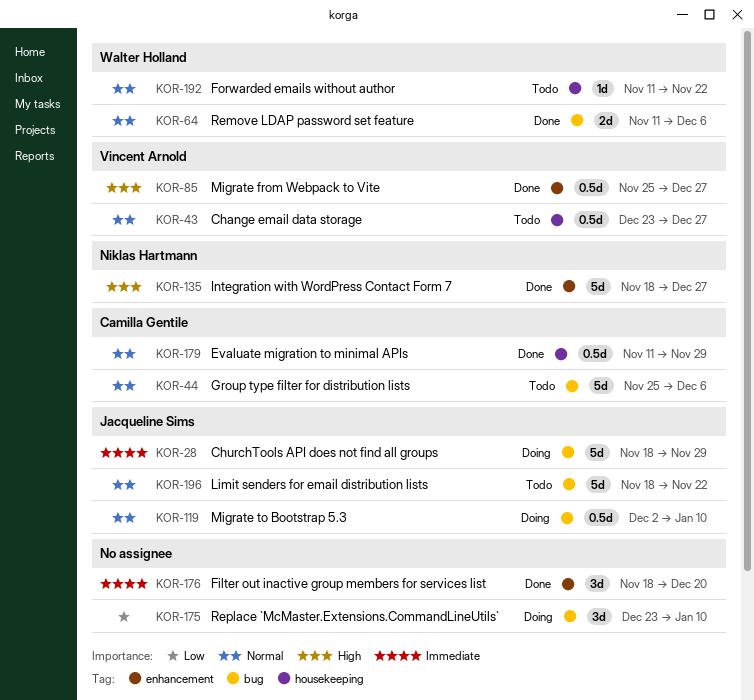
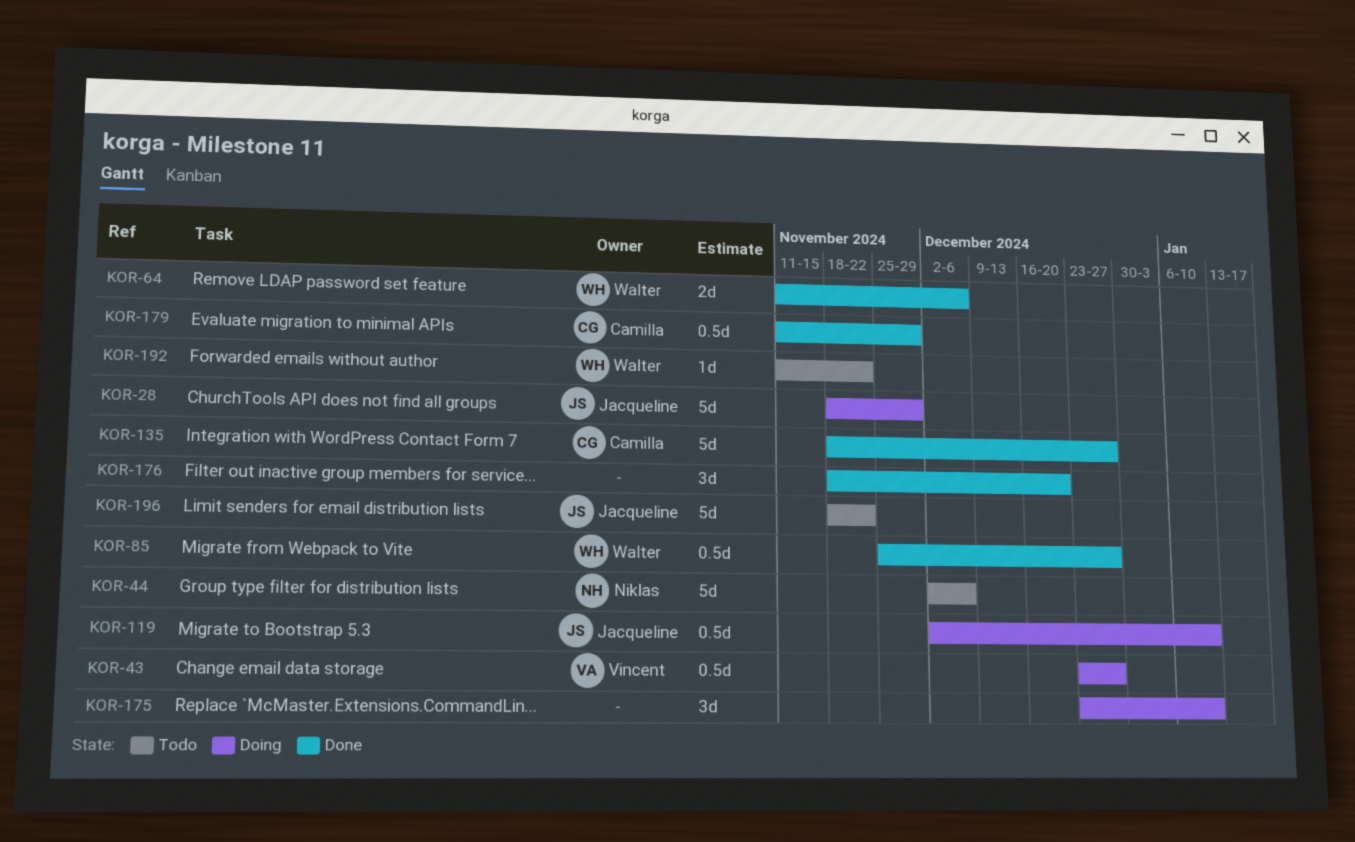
KOR-43, status: Todo -> Doing
KOR-44, owner: Camilla Gentile -> Niklas Hartmann
KOR-44, start: Nov 25 -> Dec 2
KOR-85, owner: Vincent Arnold -> Walter Holland
KOR-135, owner: Niklas Hartmann -> Camilla Gentile

